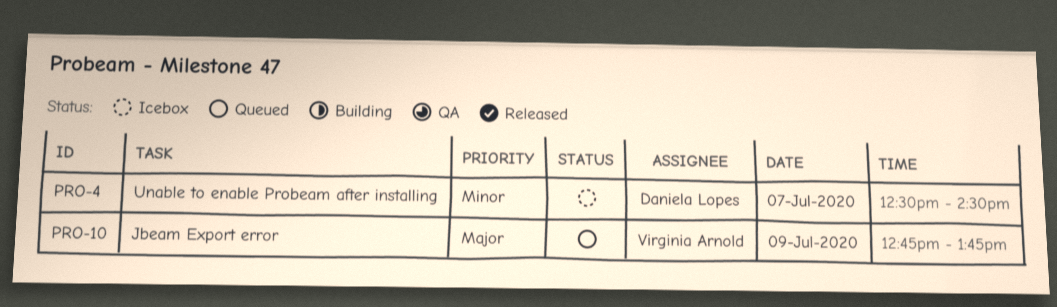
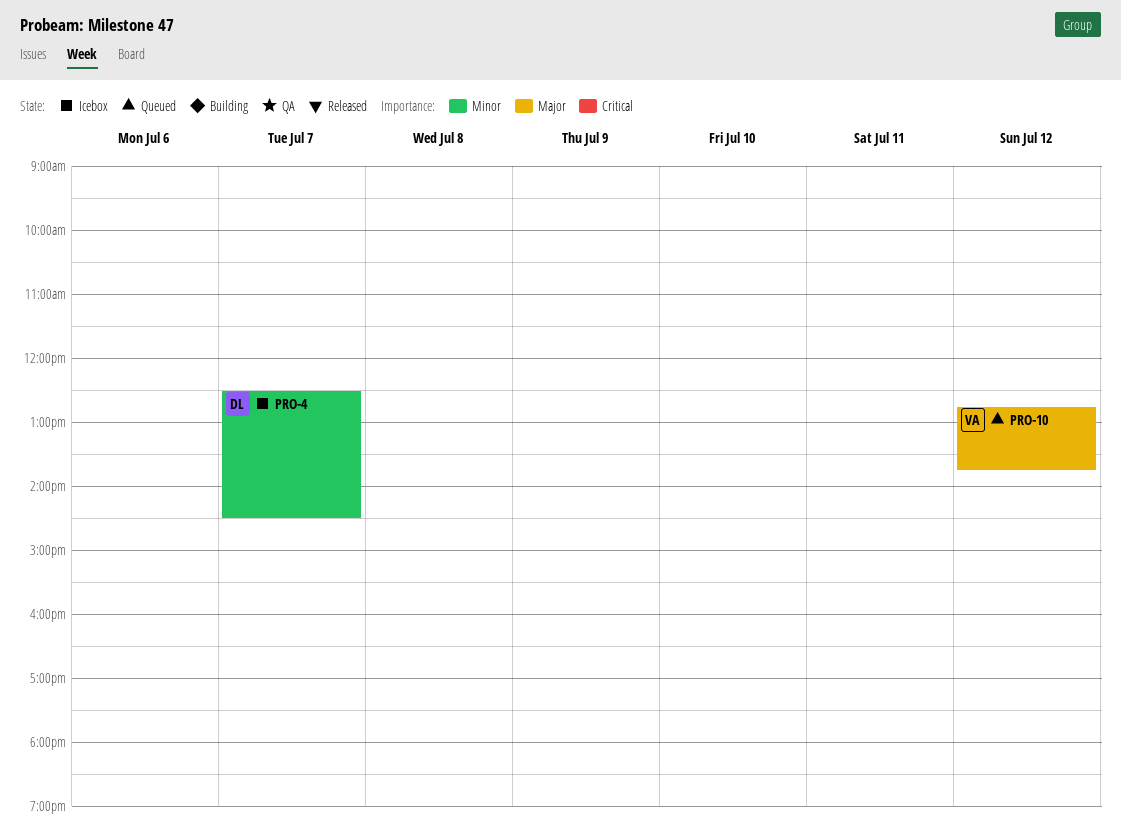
PRO-10, day: Jul 9 -> Jul 12

